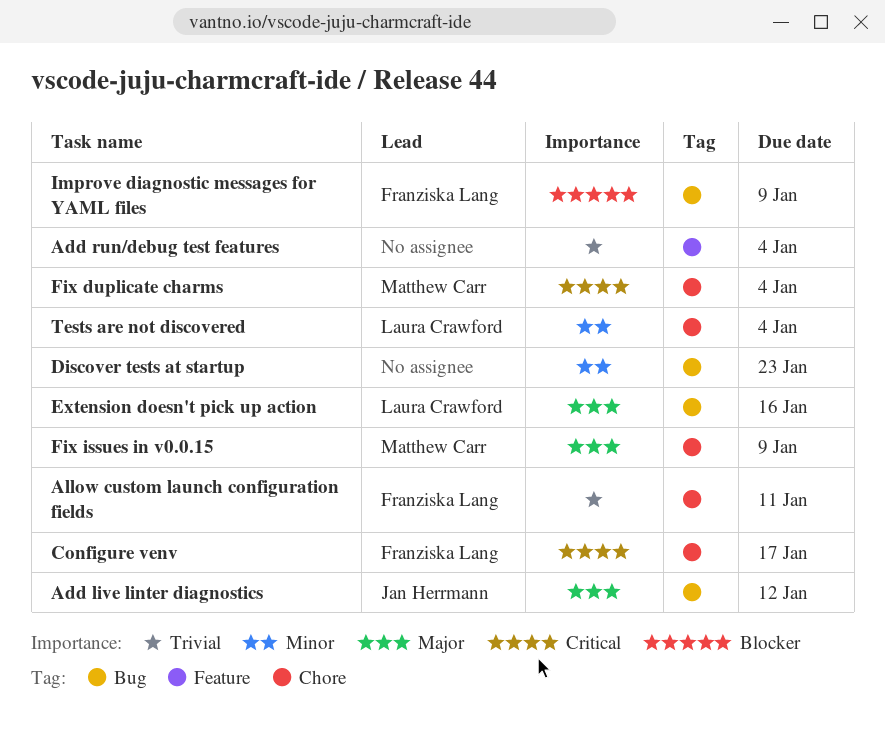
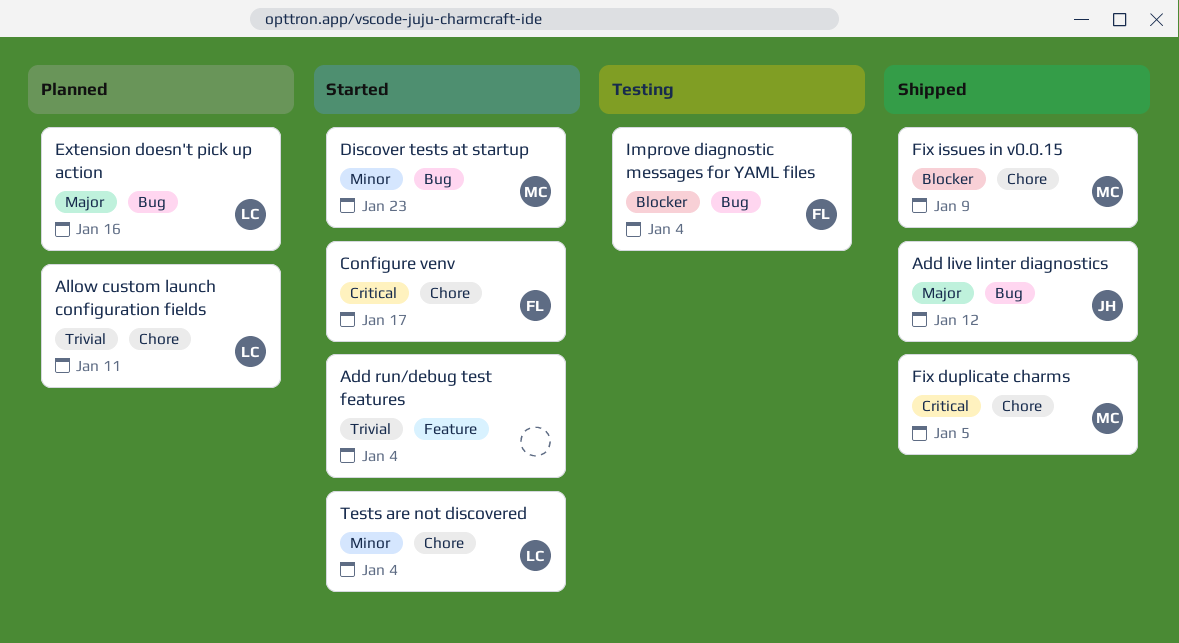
Allow custom launch configuration fields, owner: Franziska Lang -> Laura Crawford
Discover tests at startup, owner: none -> Matthew Carr
Fix duplicate charms, due: Jan 4 -> Jan 5
Fix issues in v0.0.15, priority: Major -> Blocker
Improve diagnostic messages for YAML files, due: Jan 9 -> Jan 4

